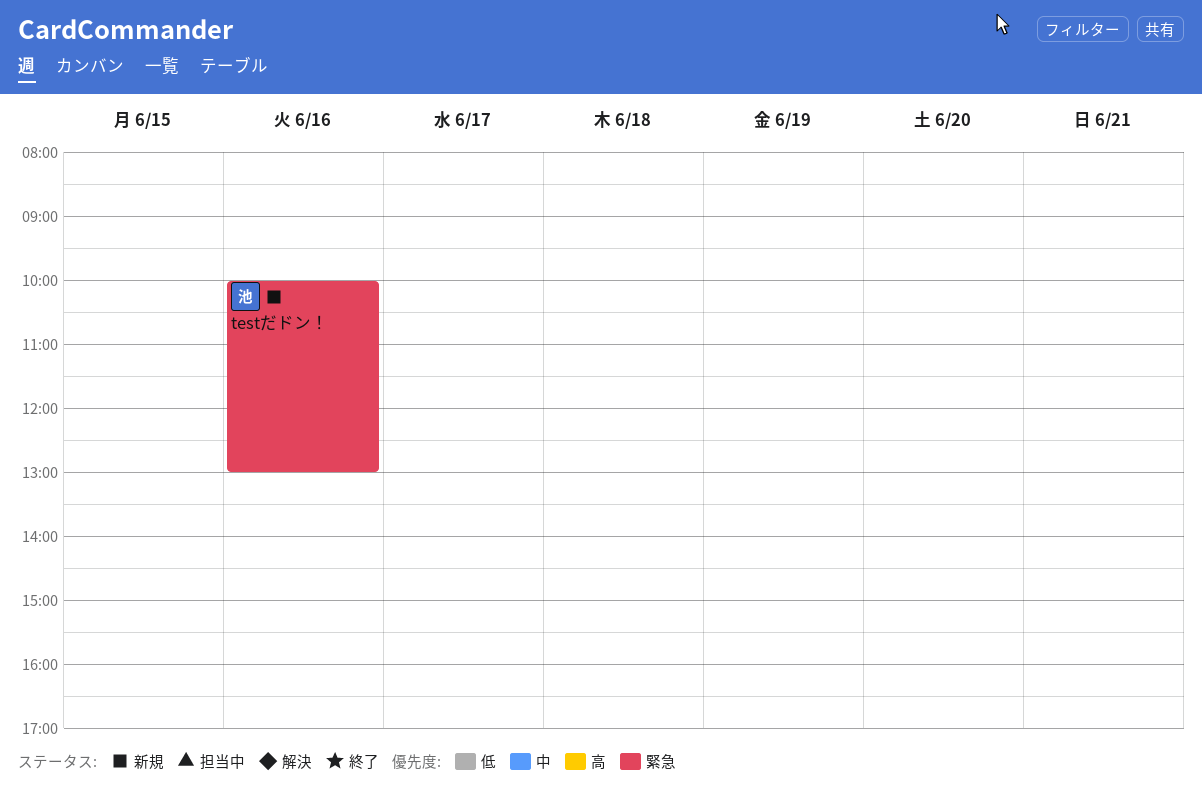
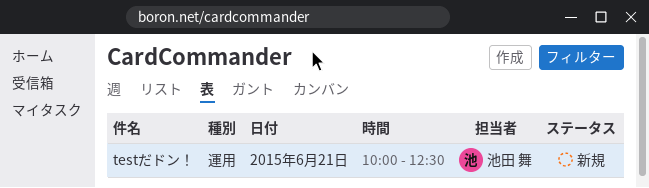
testだドン！, day: Jun 16 -> Jun 21
testだドン！, ends: 13:00 -> 12:30

